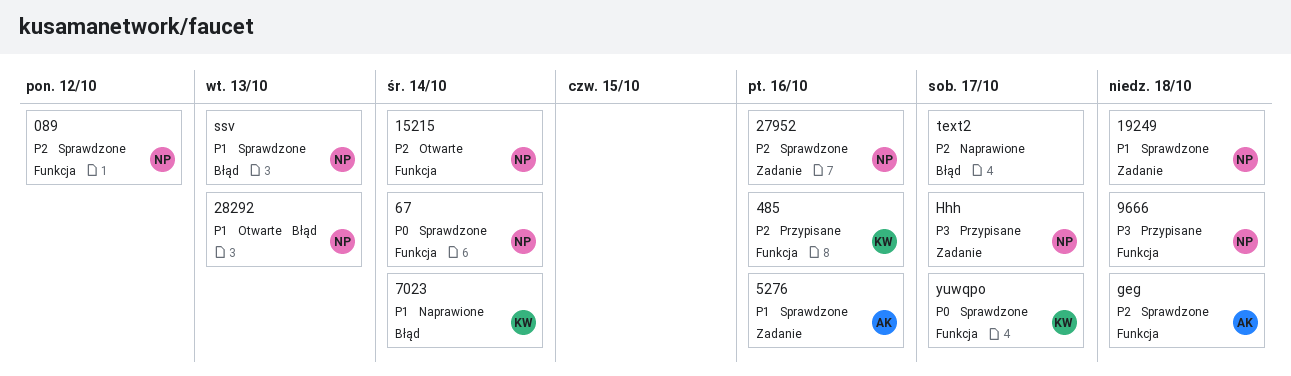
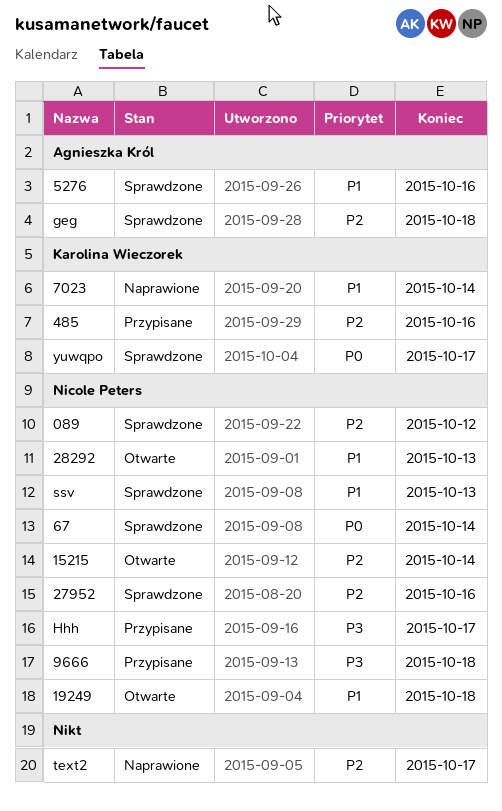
19249, status: Sprawdzone -> Otwarte

